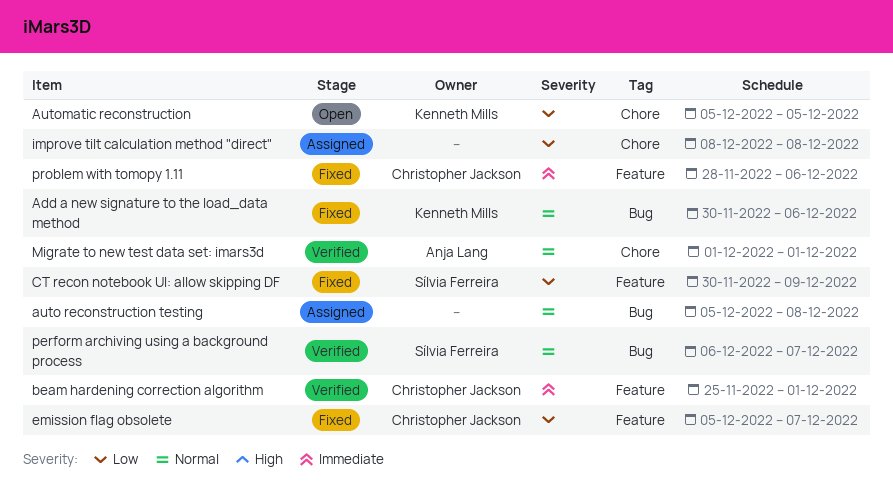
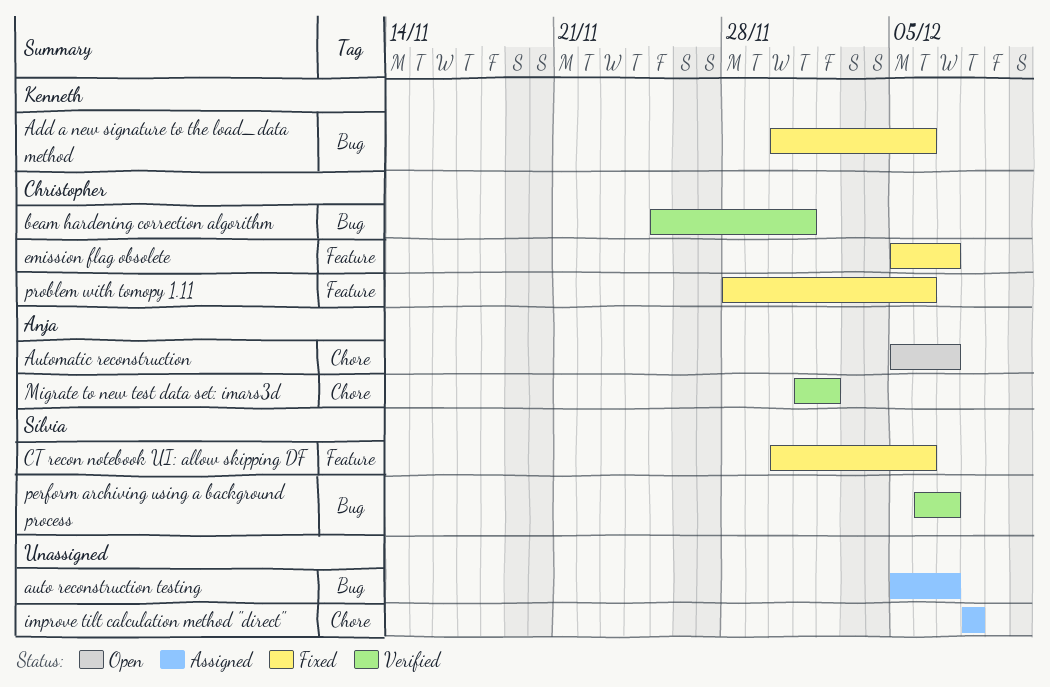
auto reconstruction testing, due: Dec 8 -> Dec 7
Automatic reconstruction, owner: Kenneth Mills -> Anja Lang
Automatic reconstruction, due: Dec 5 -> Dec 7
beam hardening correction algorithm, label: Feature -> Bug
CT recon notebook UI: allow skipping DF, due: Dec 9 -> Dec 6
Migrate to new test data set: imars3d, due: Dec 1 -> Dec 2

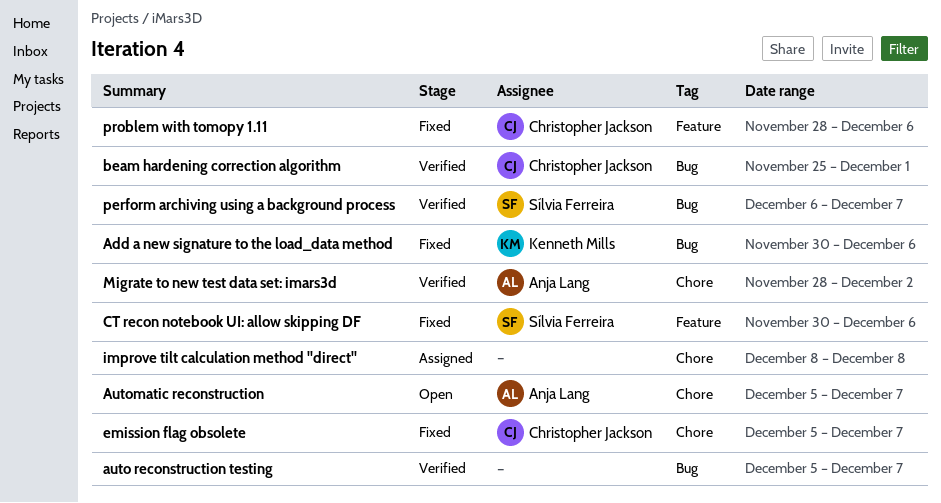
auto reconstruction testing, status: Assigned -> Verified
emission flag obsolete, label: Feature -> Chore
Migrate to new test data set: imars3d, start: Dec 1 -> Nov 28

